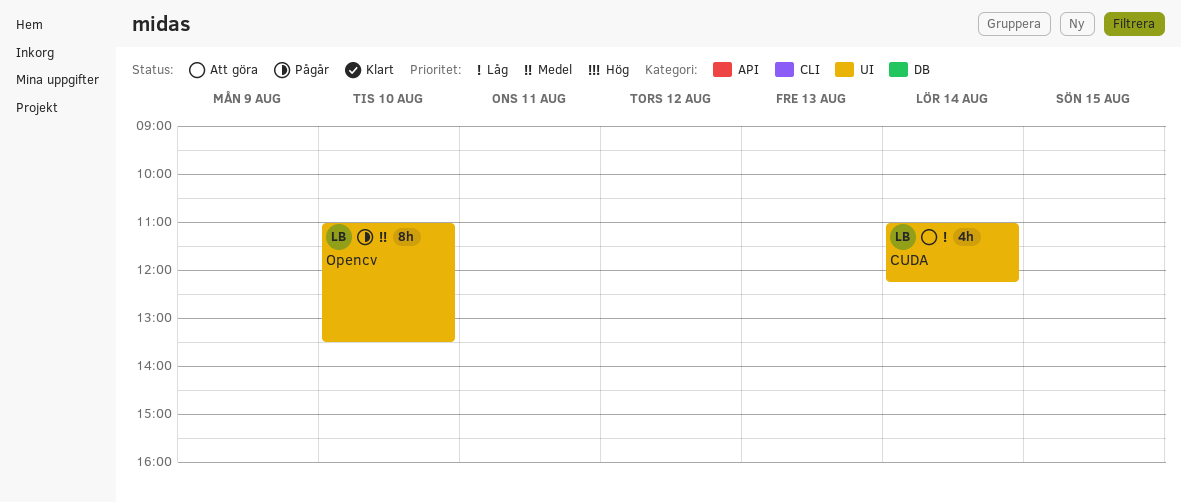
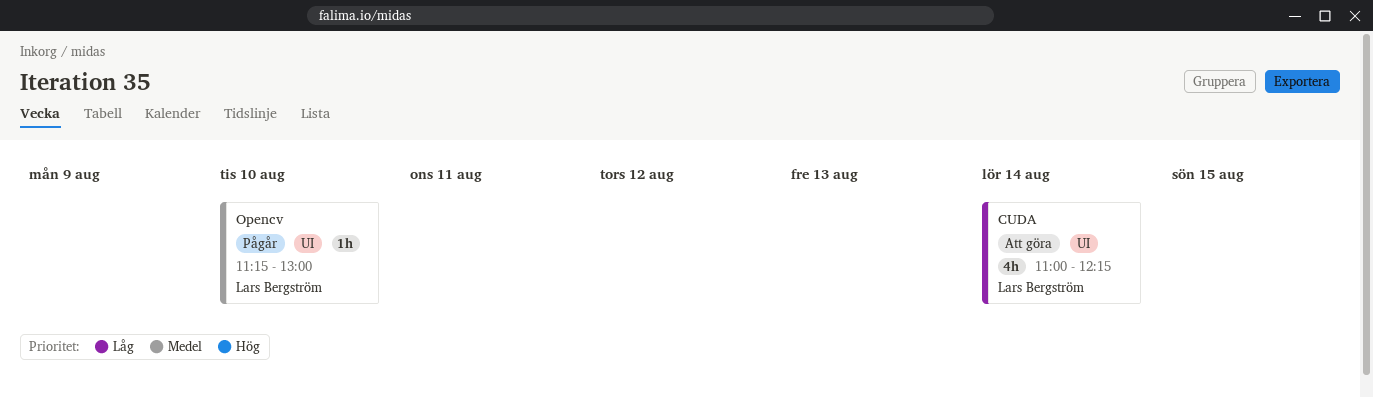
Opencv, estimate: 8h -> 1h
Opencv, begins: 11:00 -> 11:15
Opencv, ends: 13:30 -> 13:00

